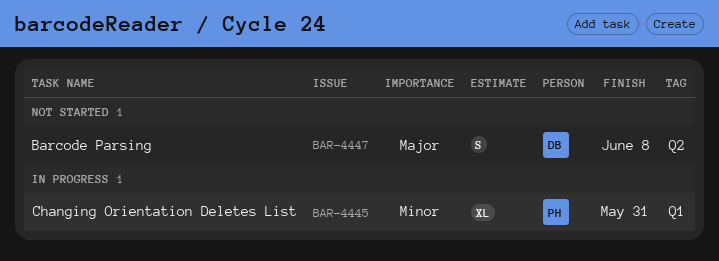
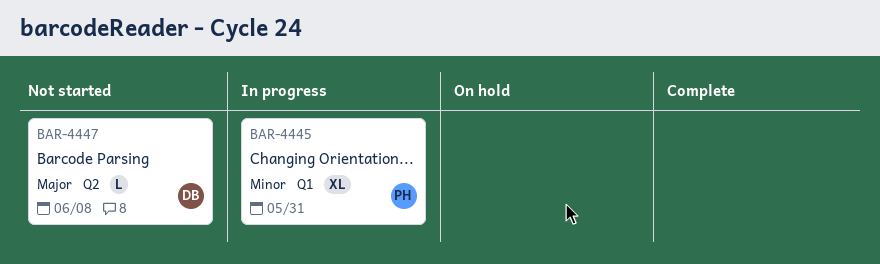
BAR-4447, estimate: S -> L

